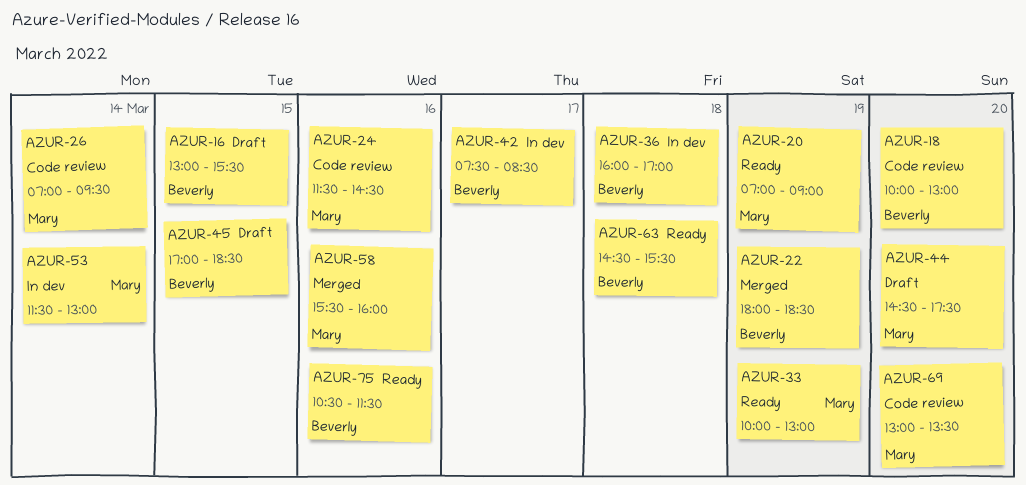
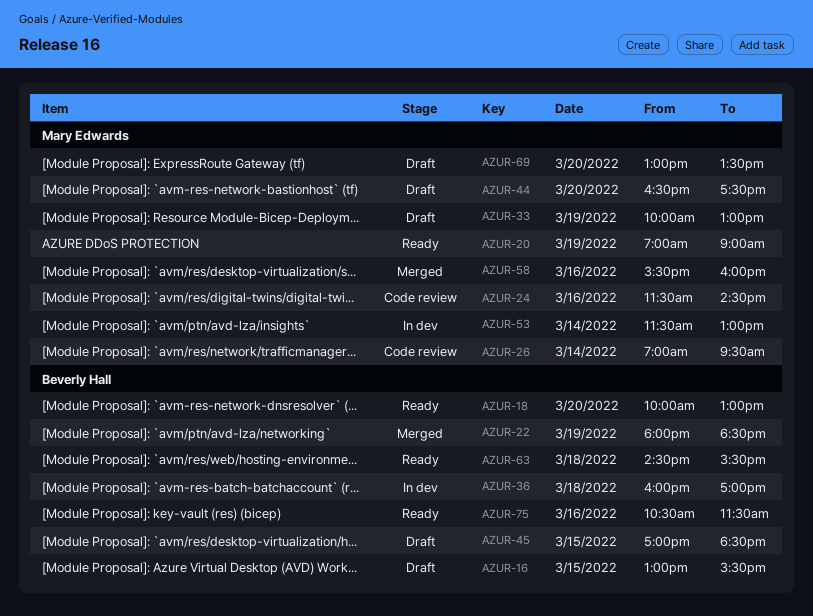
AZUR-18, status: Code review -> Ready
AZUR-33, status: Ready -> Draft
AZUR-42: present -> none
AZUR-44, begins: 14:30 -> 16:30
AZUR-69, status: Code review -> Draft

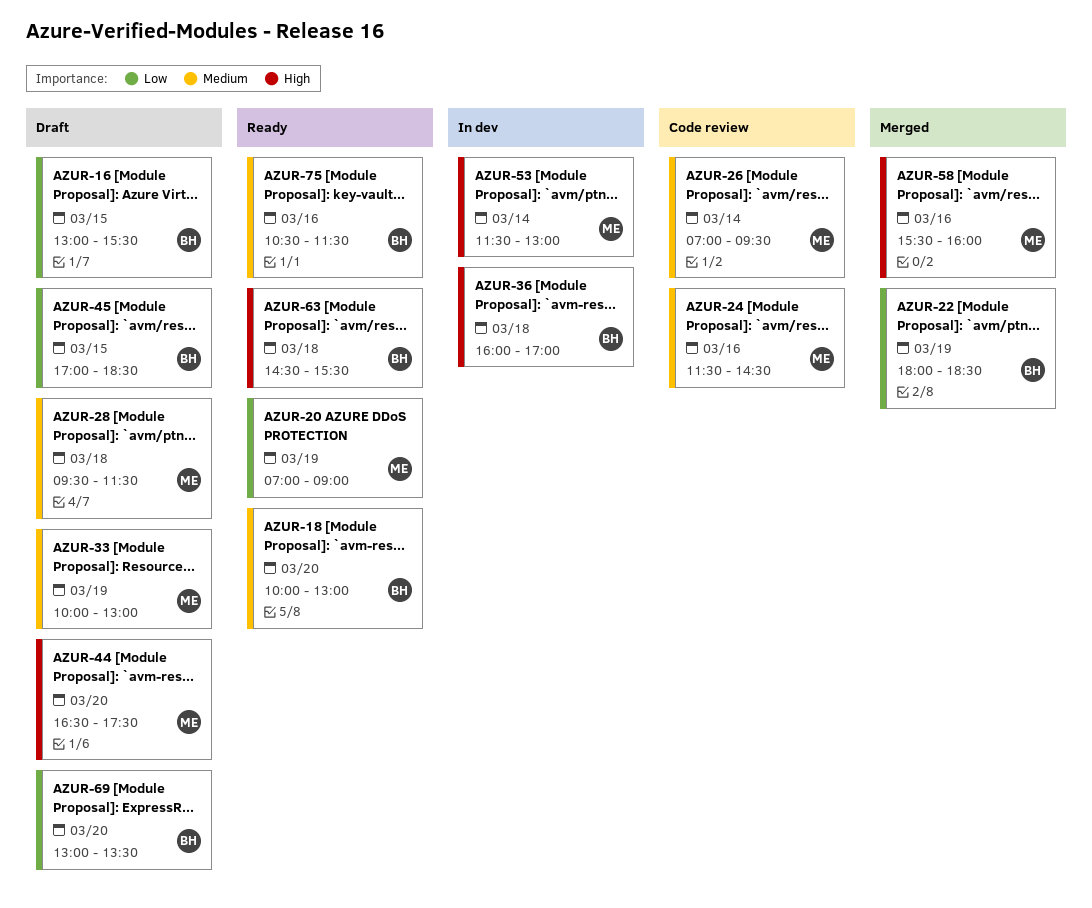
AZUR-28: none -> present
AZUR-69, owner: Mary Edwards -> Beverly Hall

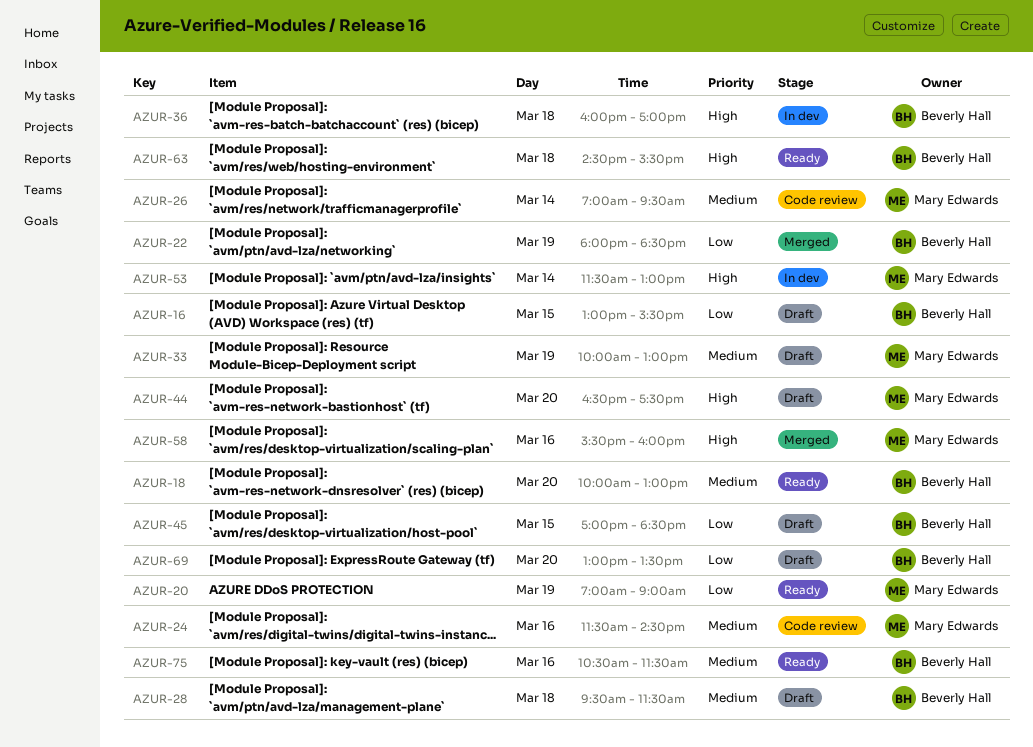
AZUR-28, owner: Mary Edwards -> Beverly Hall

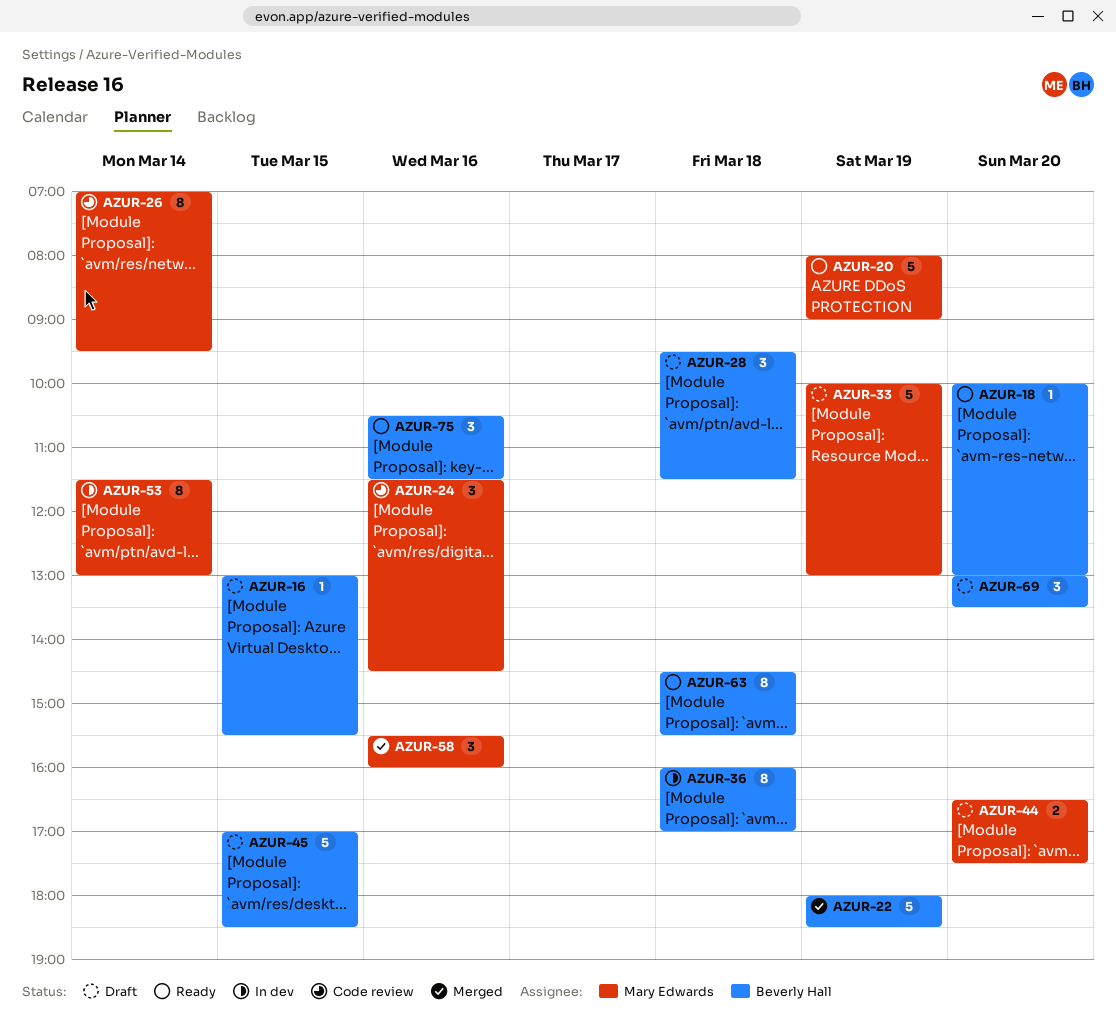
AZUR-20, begins: 07:00 -> 08:00

